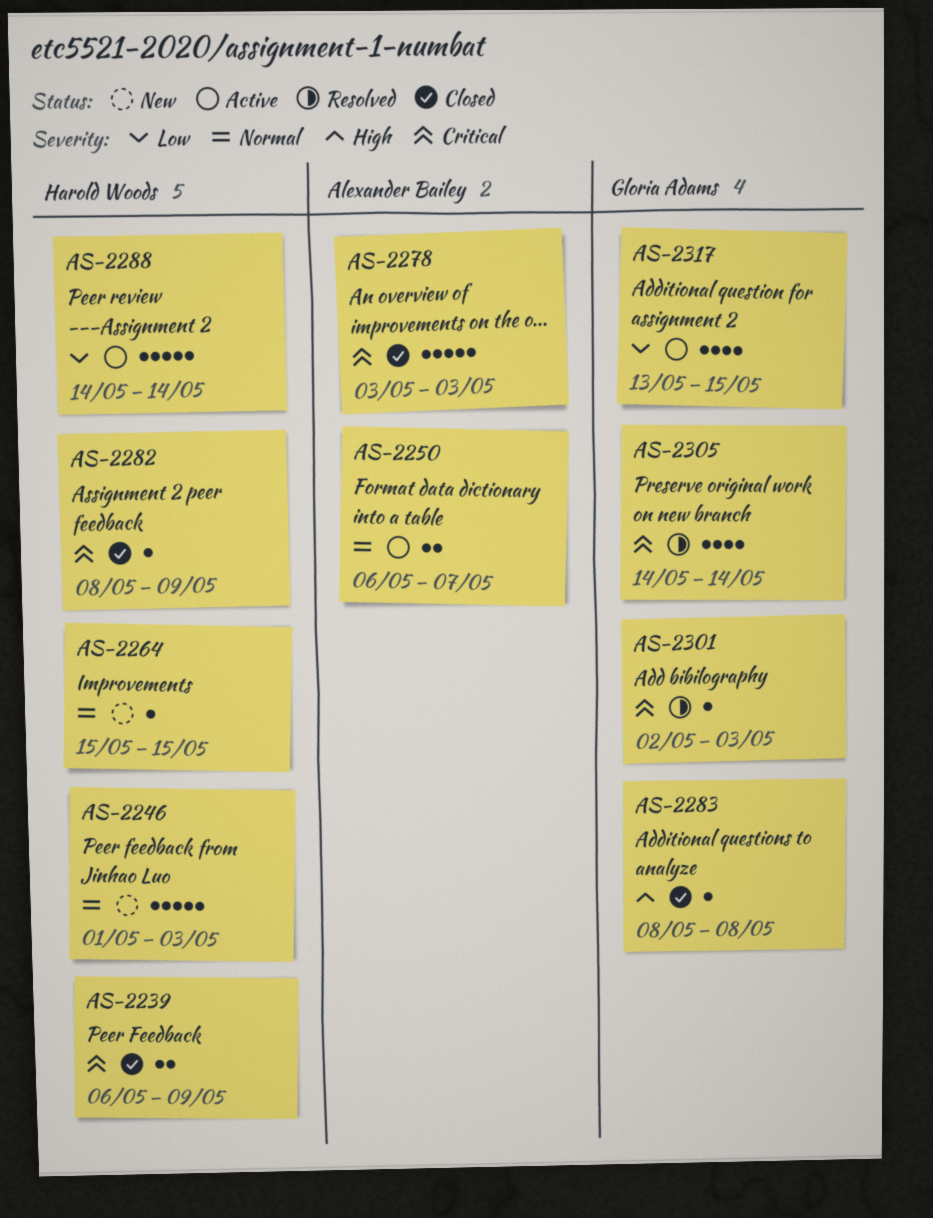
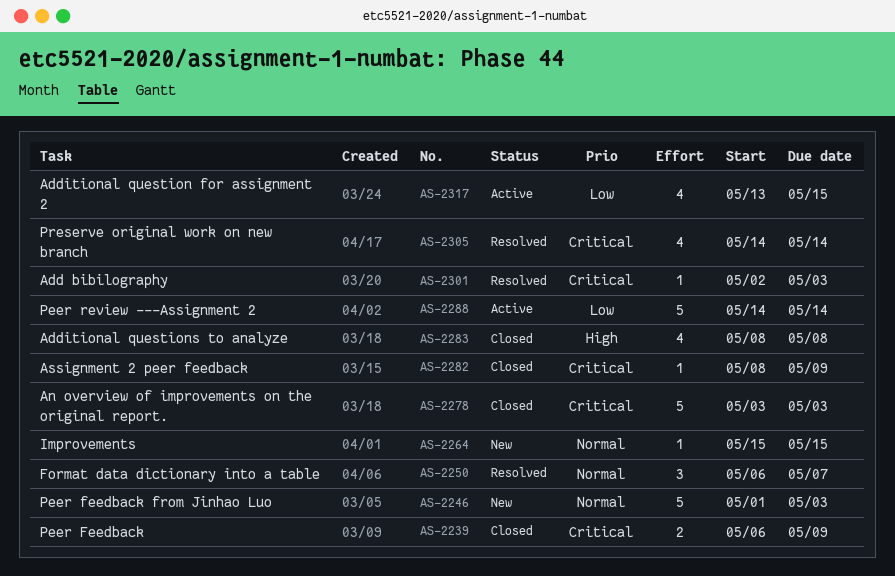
AS-2250, status: Active -> Resolved
AS-2250, estimate: 2 -> 3
AS-2283, estimate: 1 -> 4

